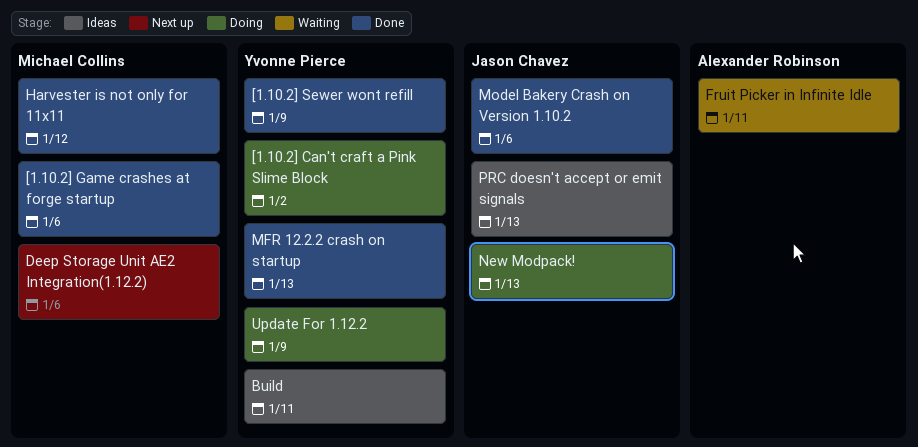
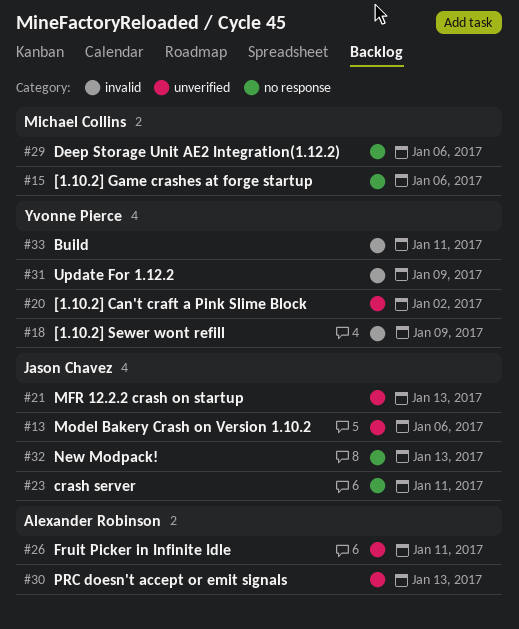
crash server: none -> present
Harvester is not only for 11x11: present -> none
MFR 12.2.2 crash on startup, owner: Yvonne Pierce -> Jason Chavez
PRC doesn't accept or emit signals, owner: Jason Chavez -> Alexander Robinson

